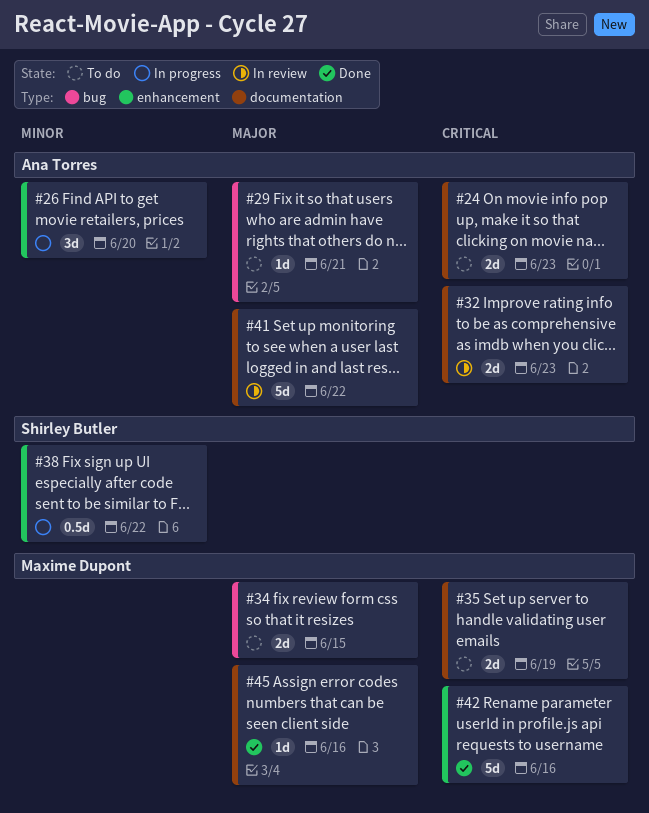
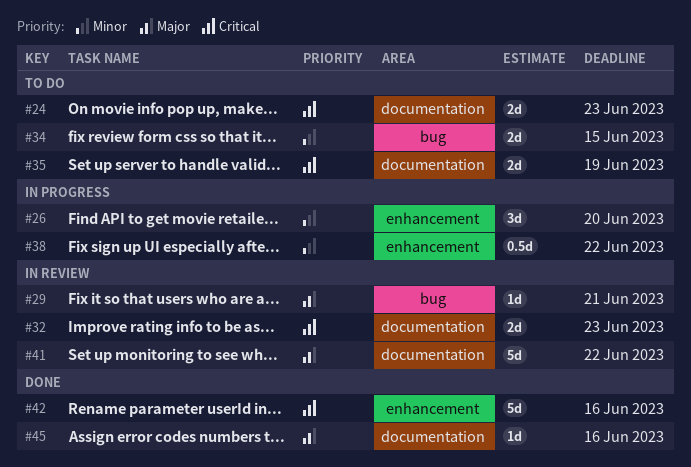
#29, status: To do -> In review
#34, priority: Major -> Minor

